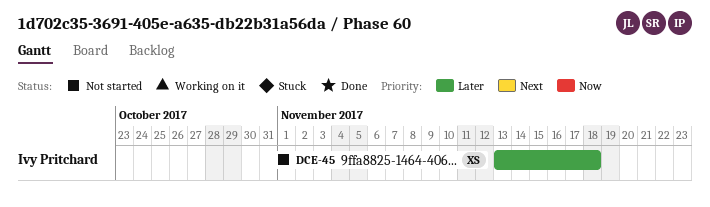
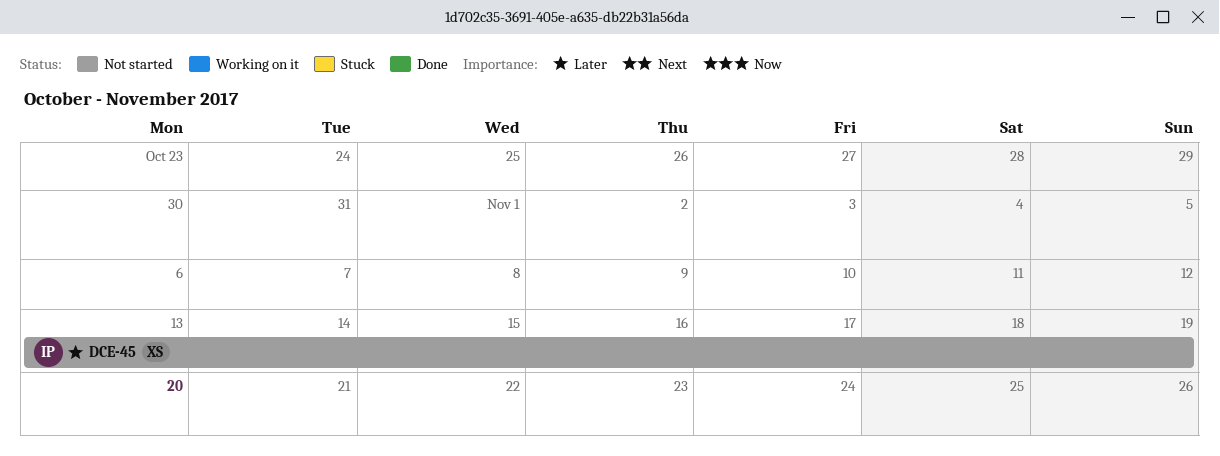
DCE-45, due: Nov 18 -> Nov 19

